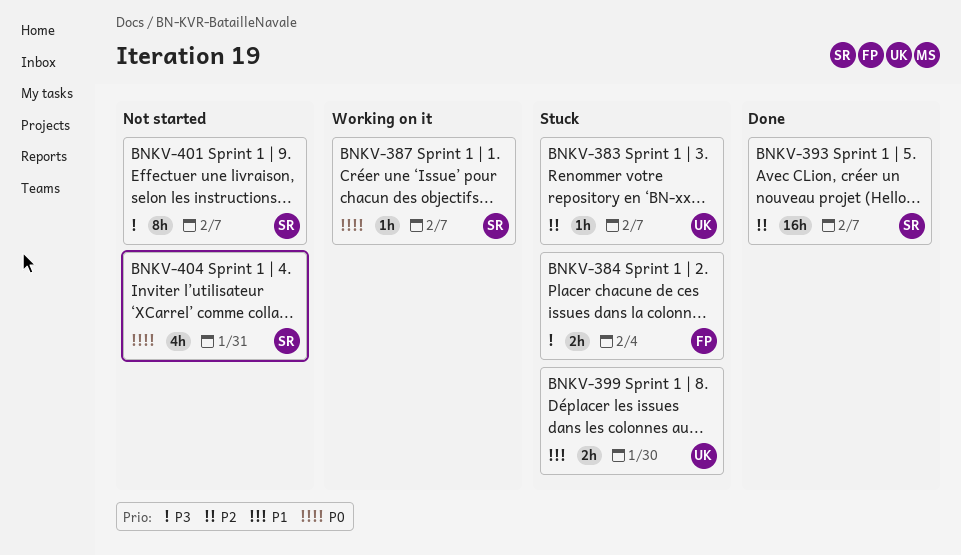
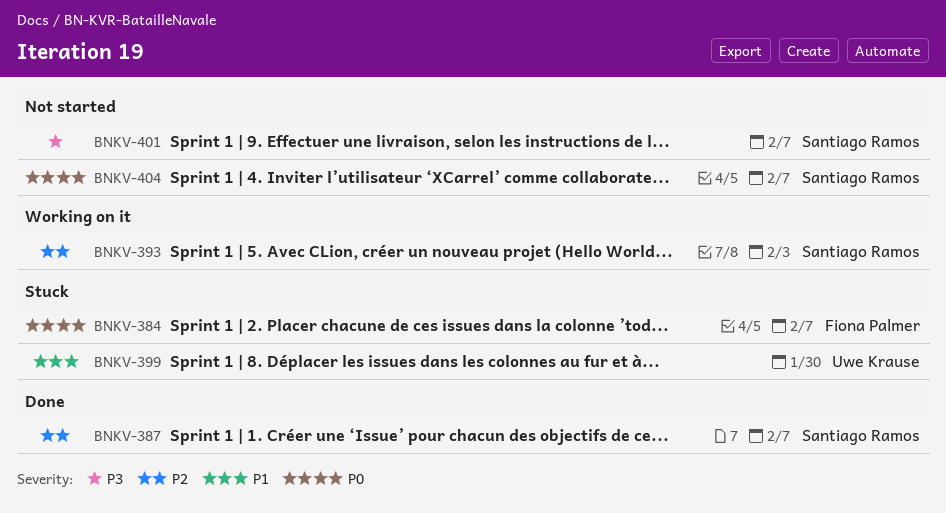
BNKV-383: present -> none
BNKV-384, priority: P3 -> P0
BNKV-384, due: Feb 4 -> Feb 7
BNKV-387, status: Working on it -> Done
BNKV-387, priority: P0 -> P2
BNKV-393, status: Done -> Working on it
BNKV-393, due: Feb 7 -> Feb 3
BNKV-404, due: Jan 31 -> Feb 7

